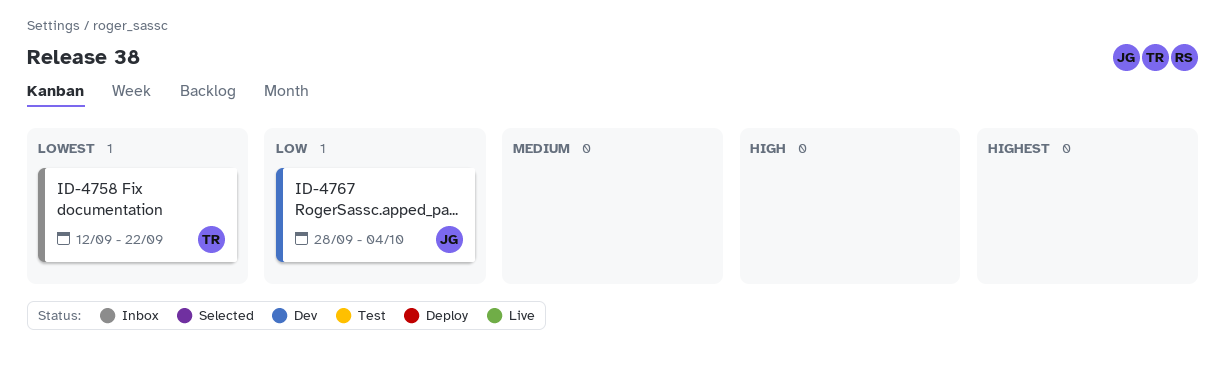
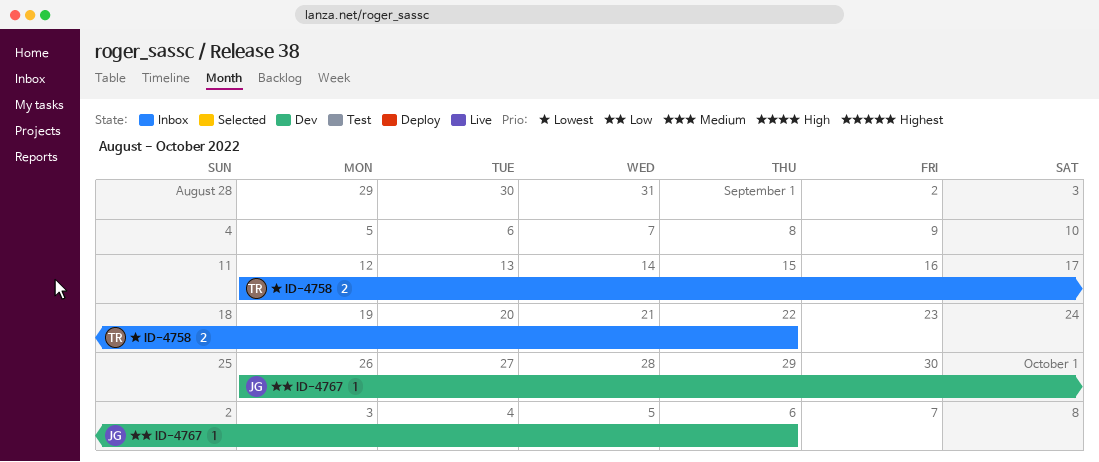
ID-4767, start: Sep 28 -> Sep 26
ID-4767, due: Oct 4 -> Oct 6

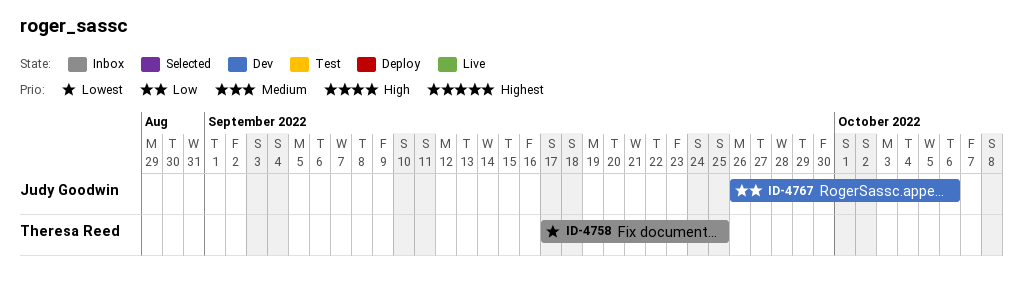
ID-4758, start: Sep 12 -> Sep 17
ID-4758, due: Sep 22 -> Sep 25

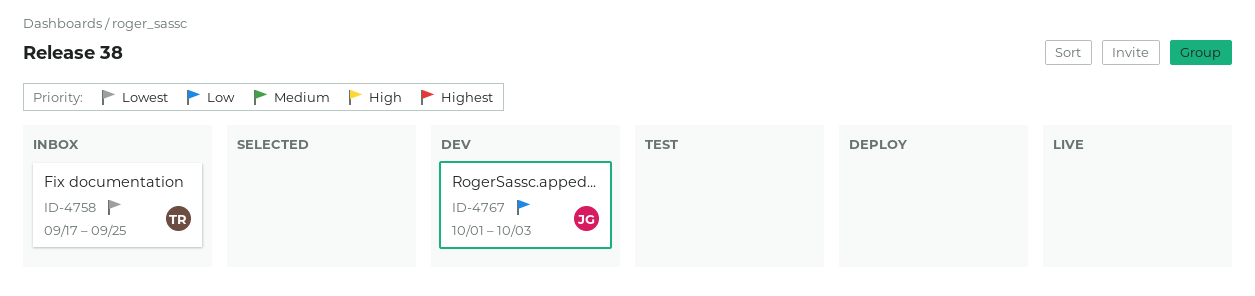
ID-4767, start: Sep 26 -> Oct 1
ID-4767, due: Oct 6 -> Oct 3

